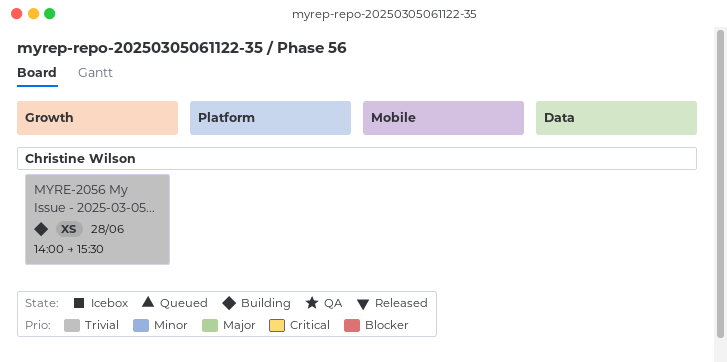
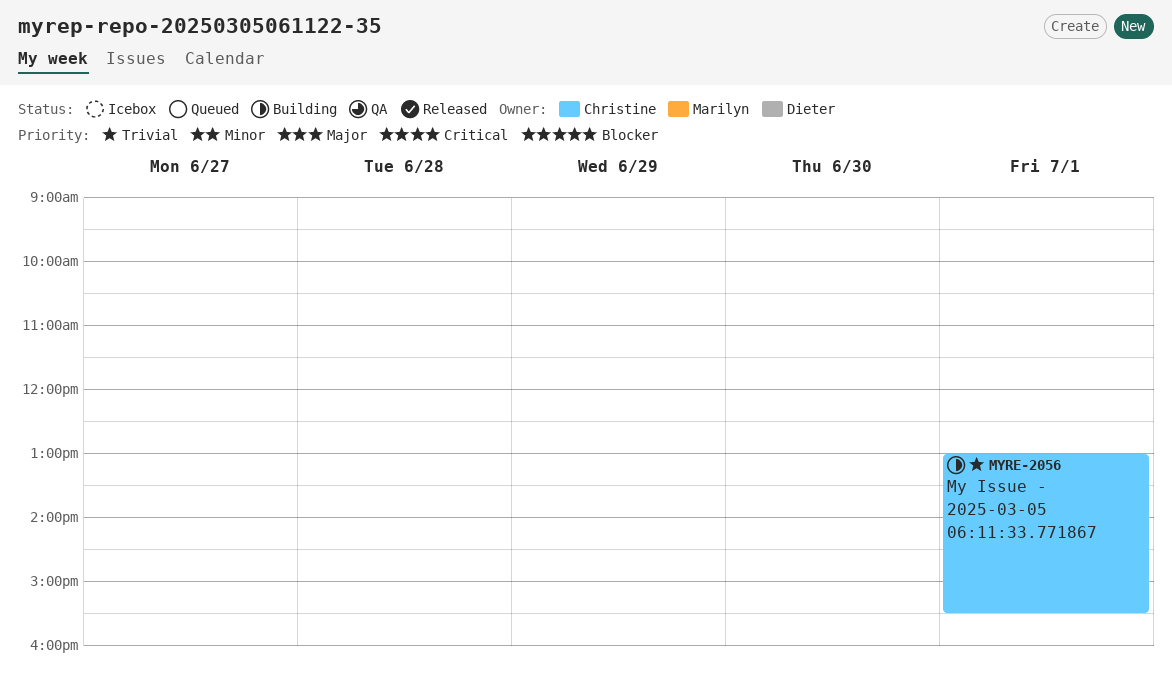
MYRE-2056, day: Jun 28 -> Jul 1
MYRE-2056, begins: 14:00 -> 13:00

